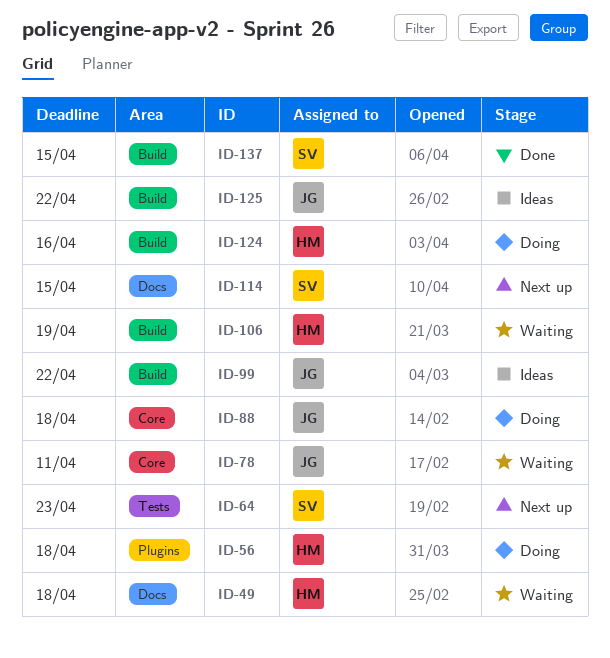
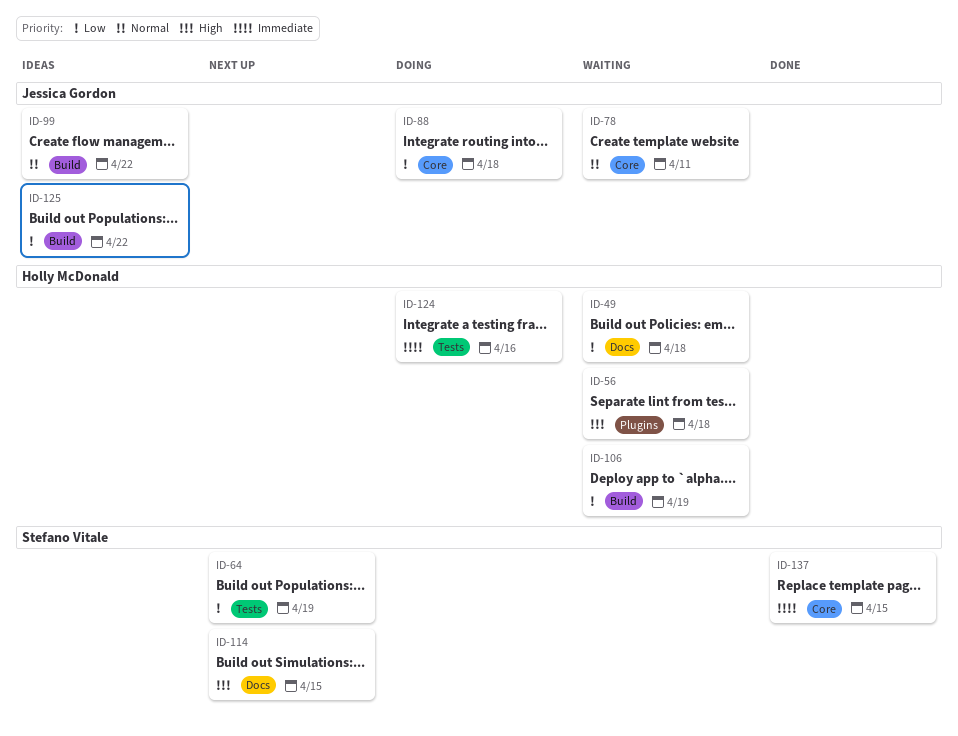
ID-56, status: Doing -> Waiting
ID-64, due: Apr 23 -> Apr 19
ID-124, label: Build -> Tests
ID-137, label: Build -> Core

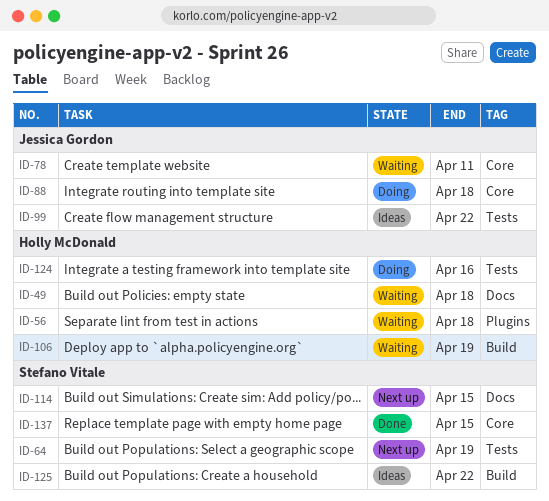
ID-99, label: Build -> Tests
ID-125, owner: Jessica Gordon -> Stefano Vitale

